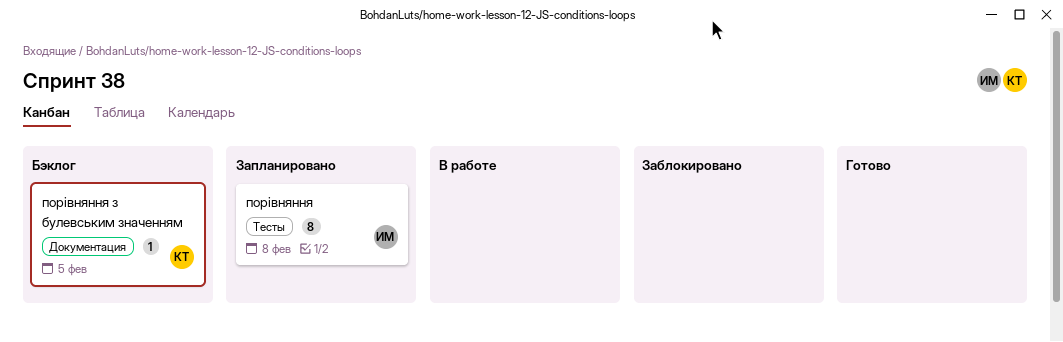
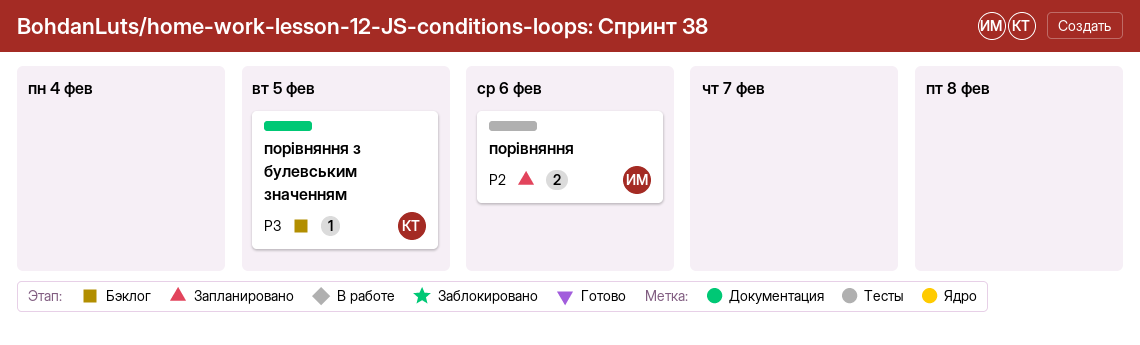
порівняння, estimate: 8 -> 2
порівняння, due: Feb 8 -> Feb 6

